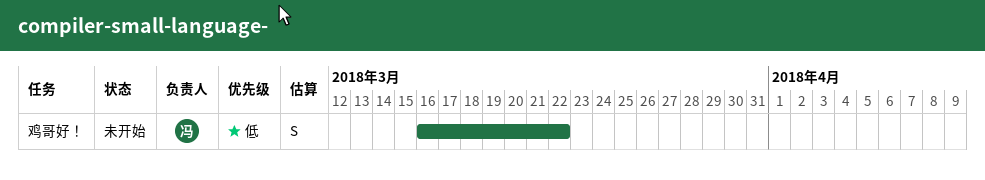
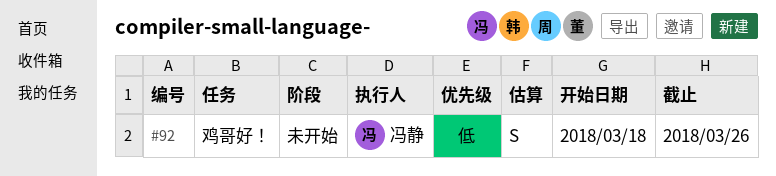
鸡哥好！, start: Mar 16 -> Mar 18
鸡哥好！, due: Mar 22 -> Mar 26

